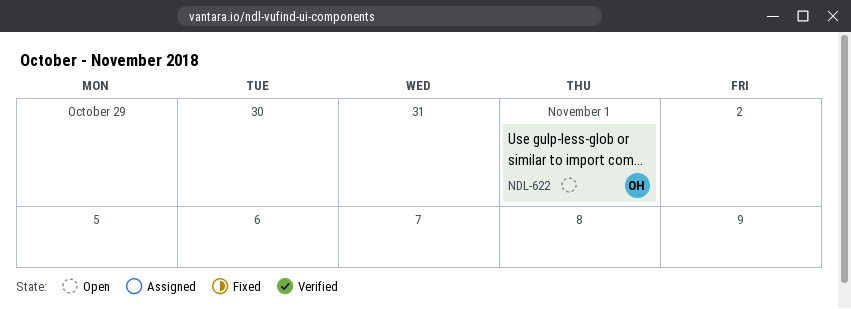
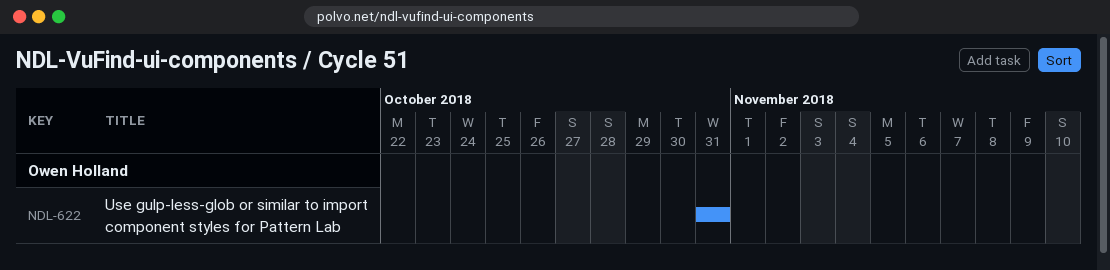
NDL-622, due: Nov 1 -> Oct 31

